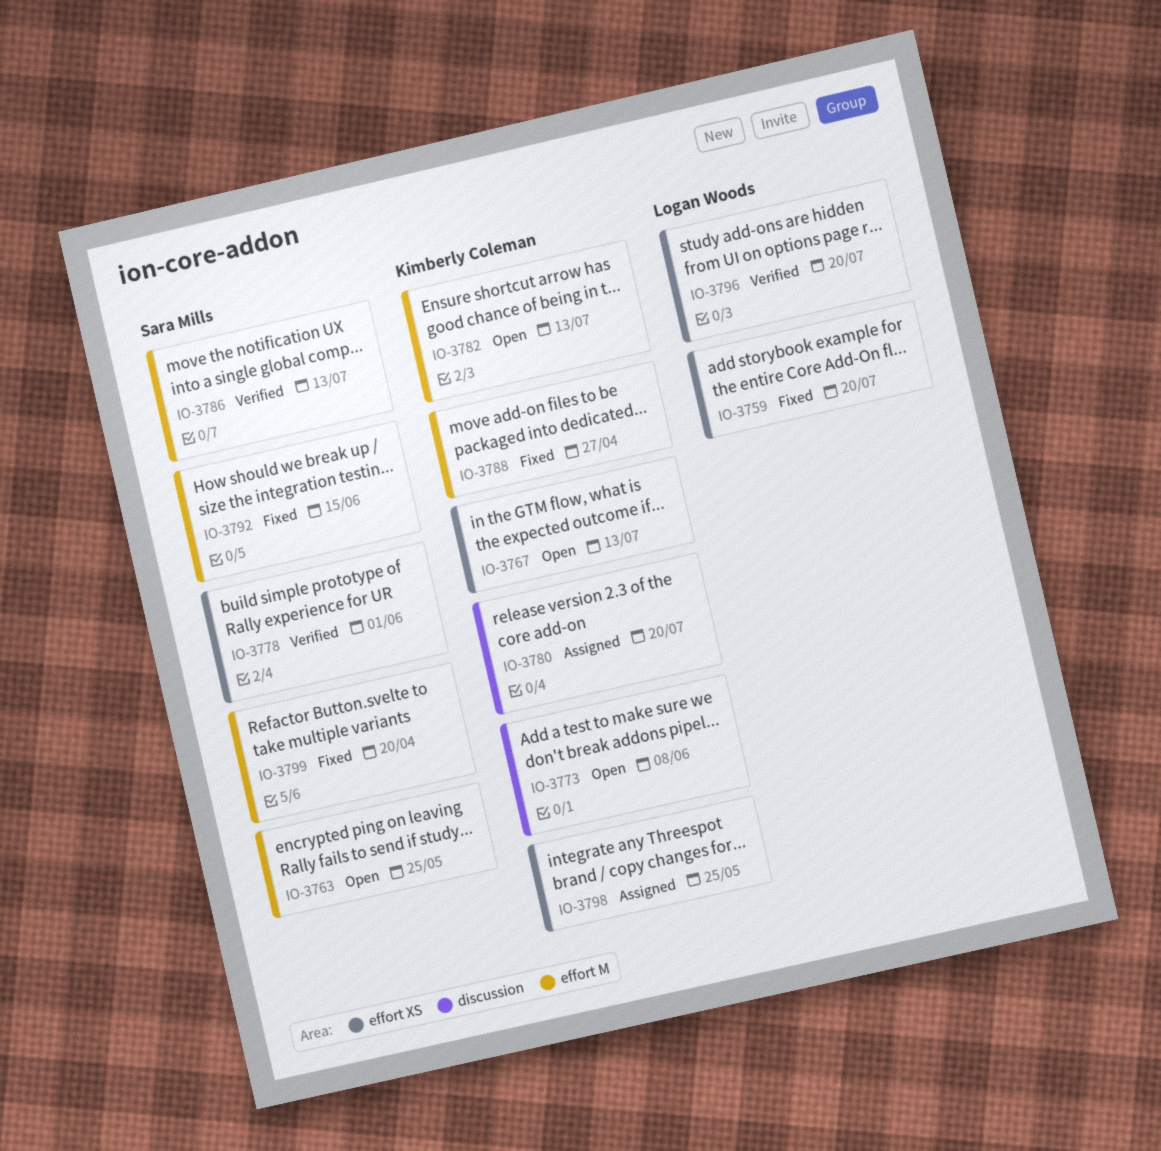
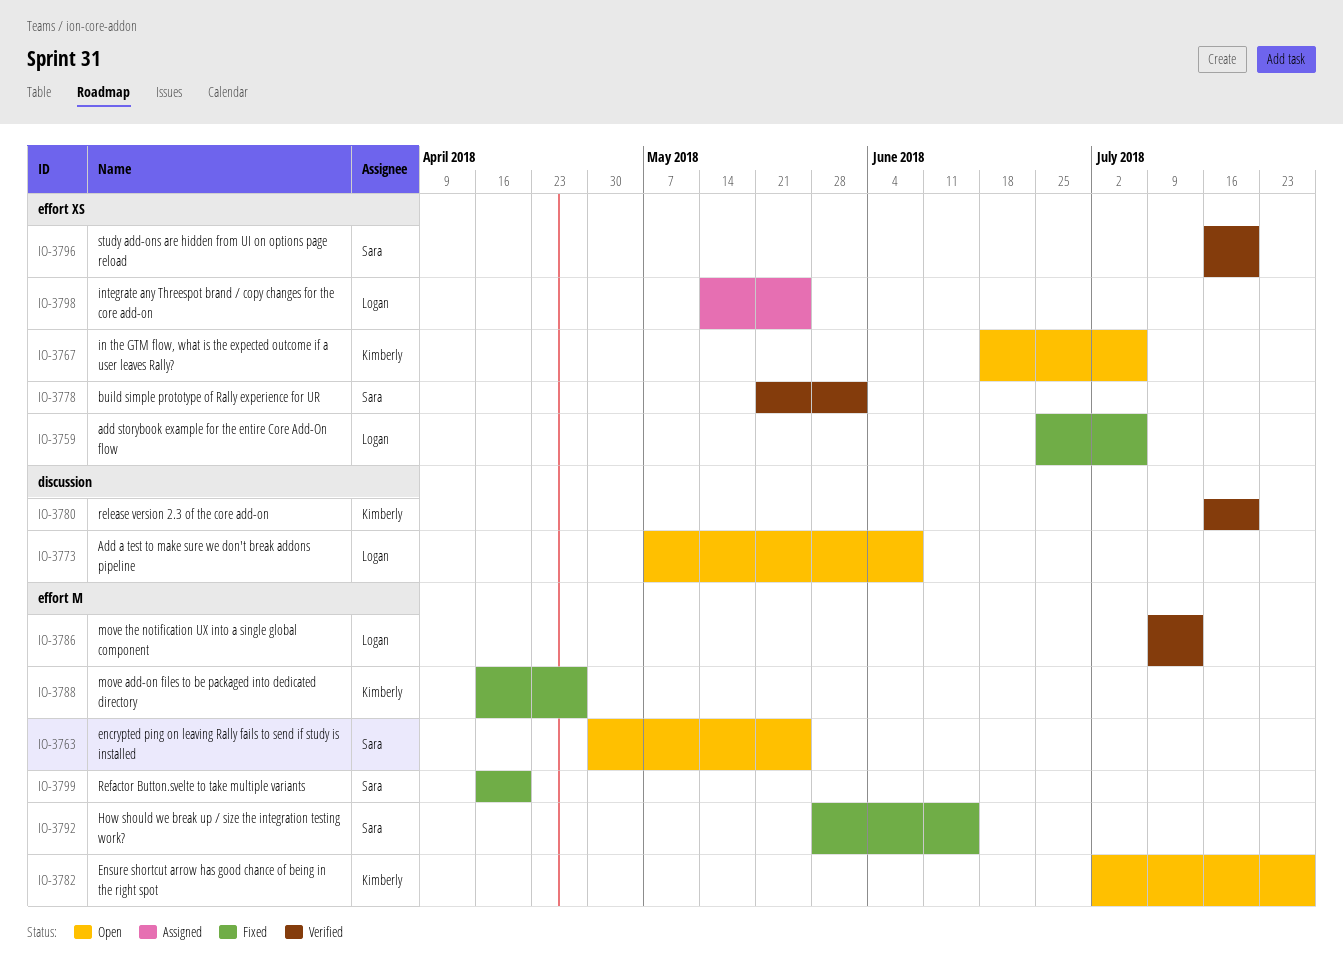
IO-3759, due: Jul 20 -> Jul 6
IO-3767, due: Jul 13 -> Jul 6
IO-3773, owner: Kimberly Coleman -> Logan Woods
IO-3780, status: Assigned -> Verified
IO-3782, due: Jul 13 -> Jul 27
IO-3786, owner: Sara Mills -> Logan Woods
IO-3796, owner: Logan Woods -> Sara Mills
IO-3798, owner: Kimberly Coleman -> Logan Woods

